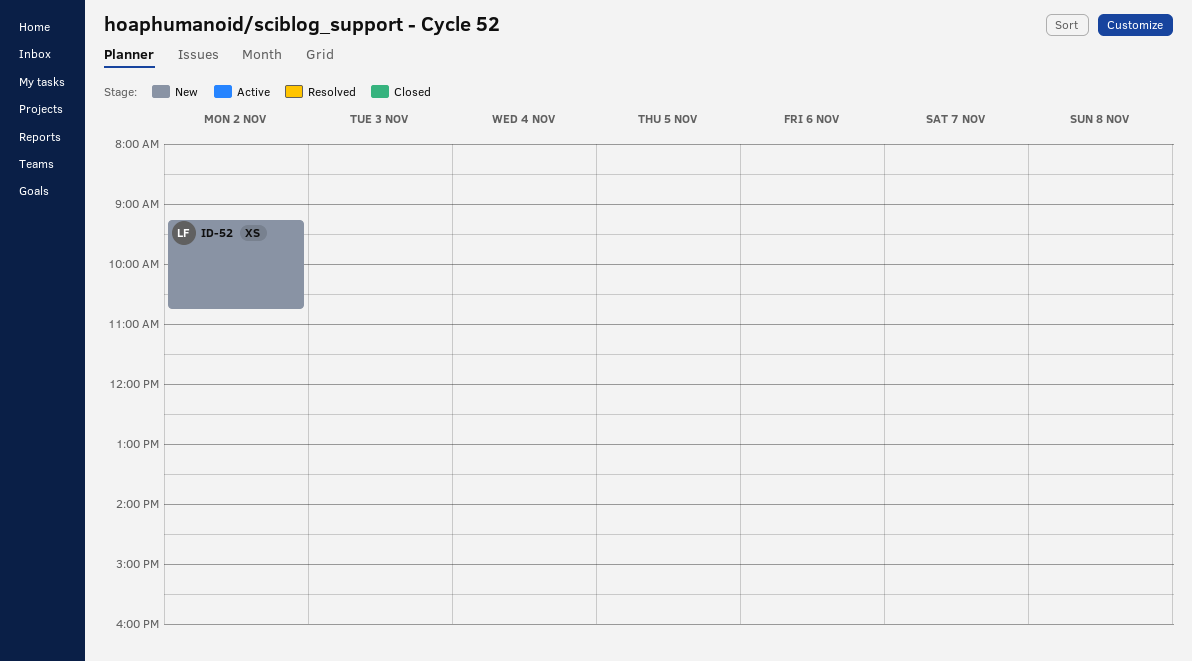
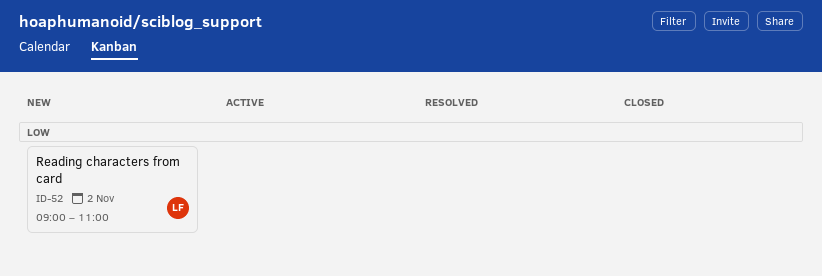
ID-52, begins: 09:15 -> 09:00
ID-52, ends: 10:45 -> 11:00

